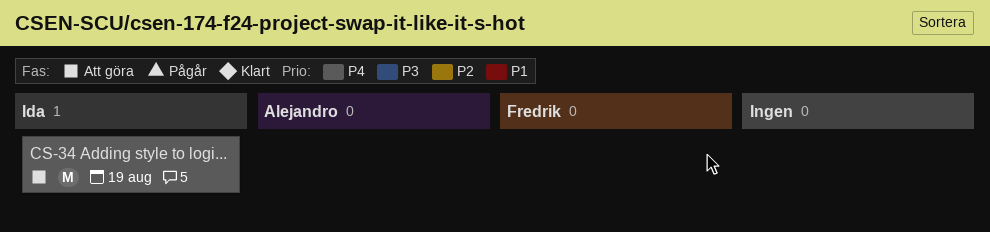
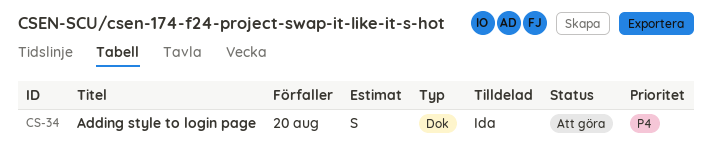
CS-34, estimate: M -> S
CS-34, due: Aug 19 -> Aug 20

